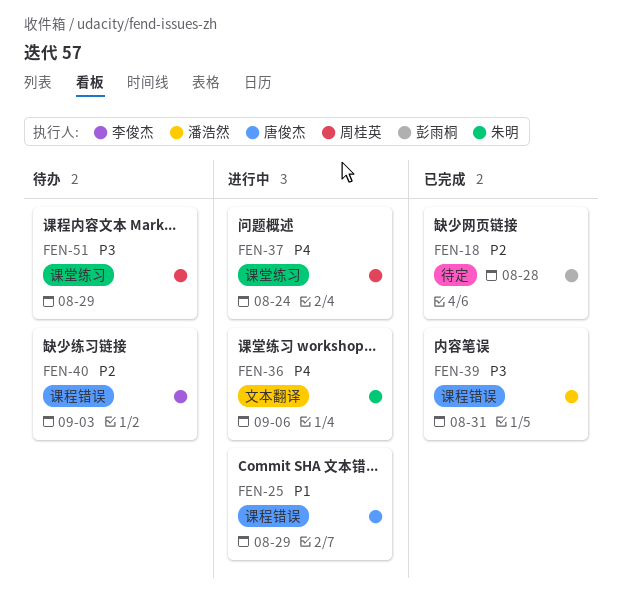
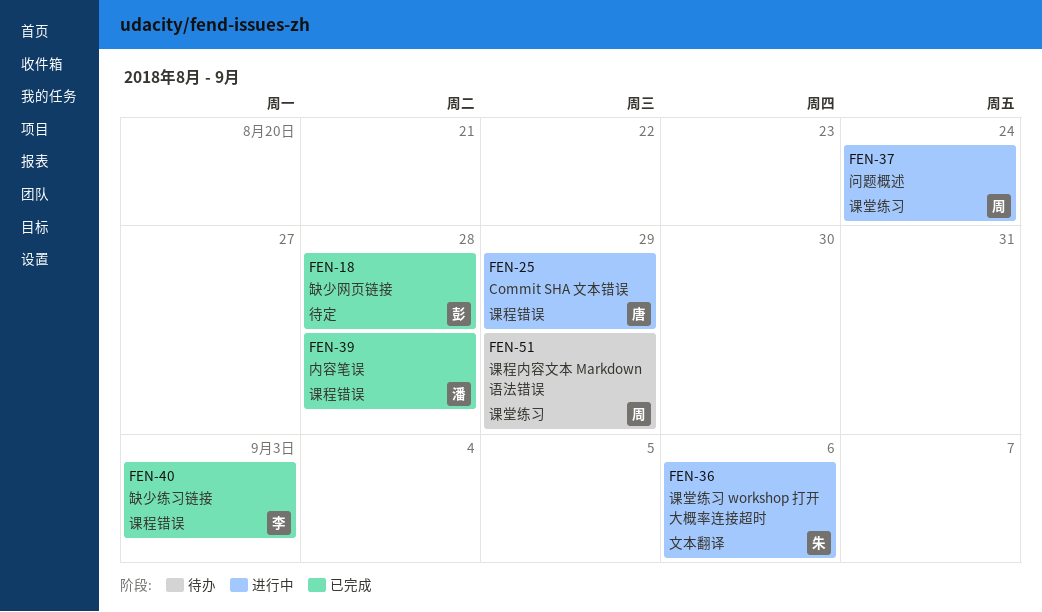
FEN-39, due: Aug 31 -> Aug 28
FEN-40, status: 待办 -> 已完成

